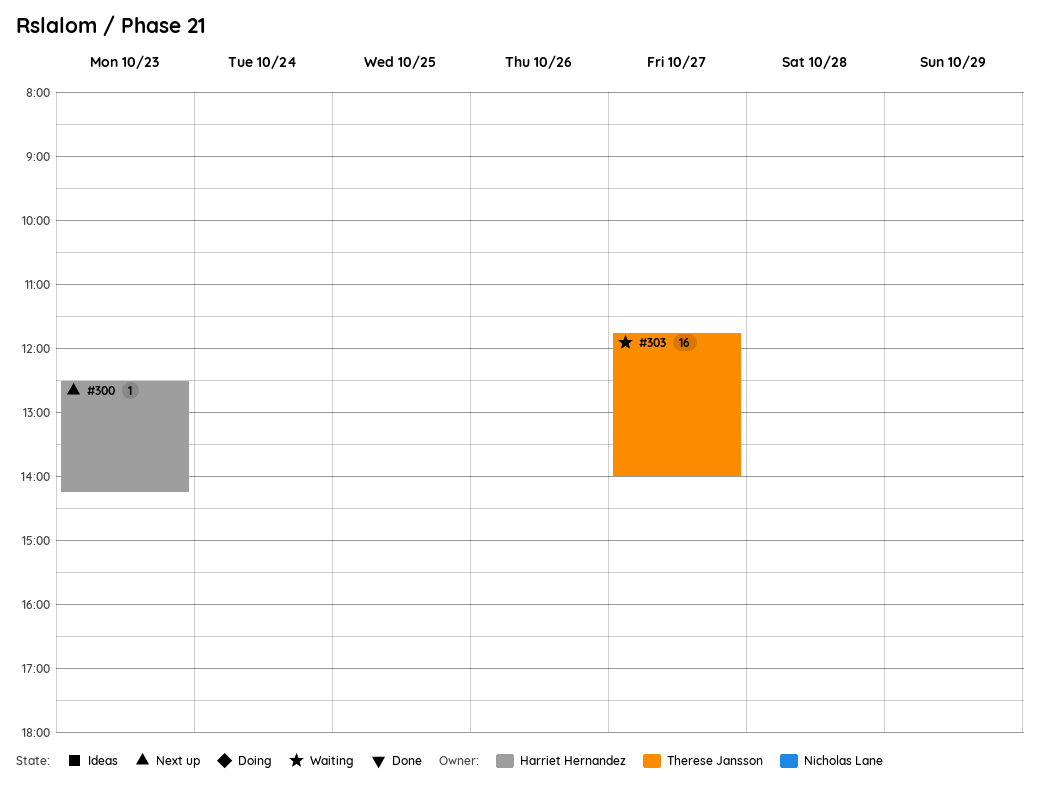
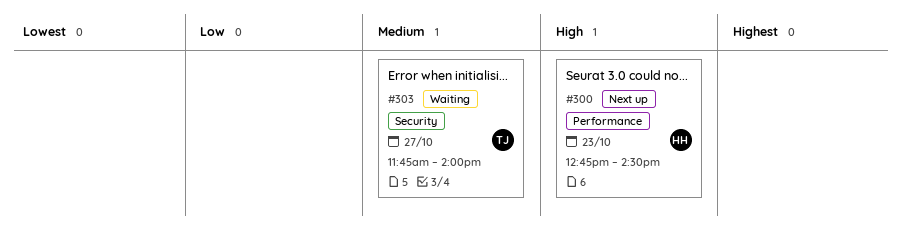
#300, begins: 12:30 -> 12:45
#300, ends: 14:15 -> 14:30

